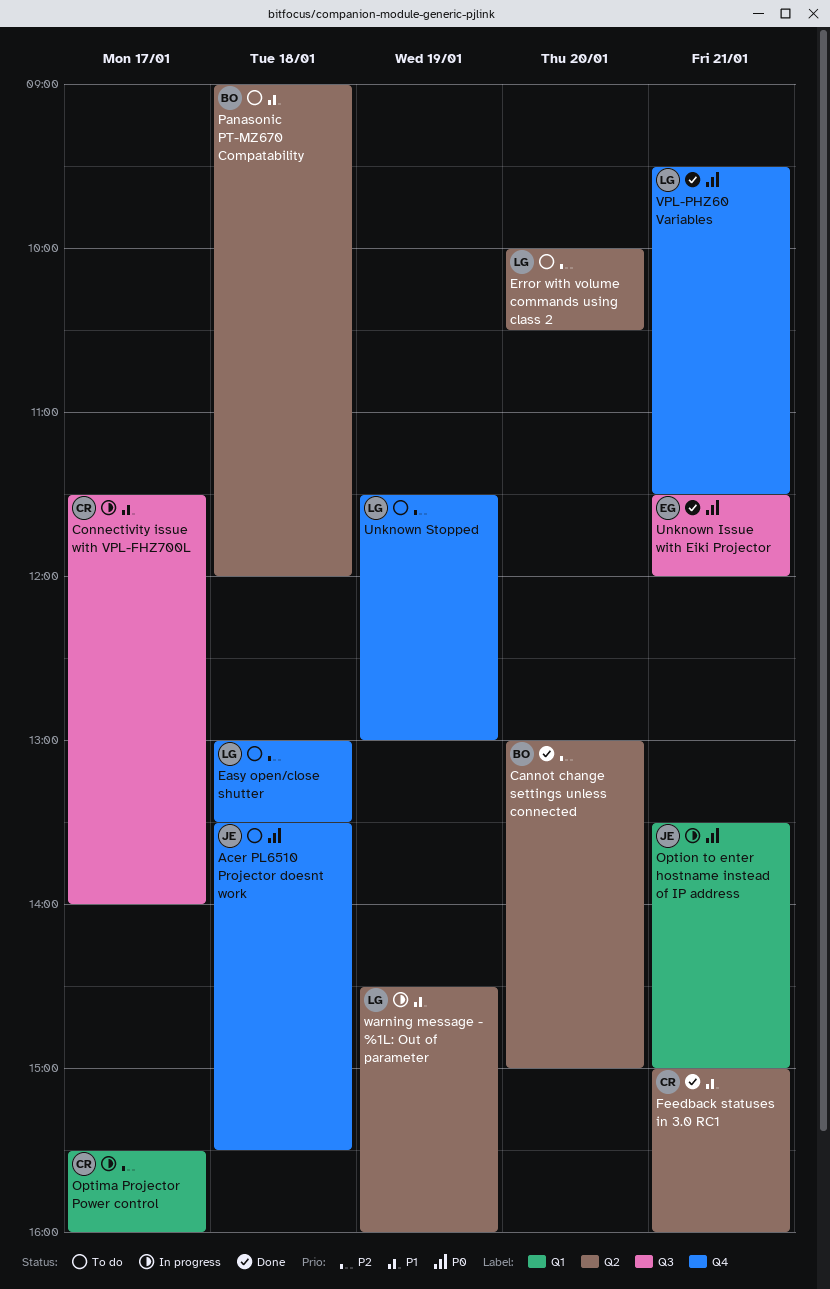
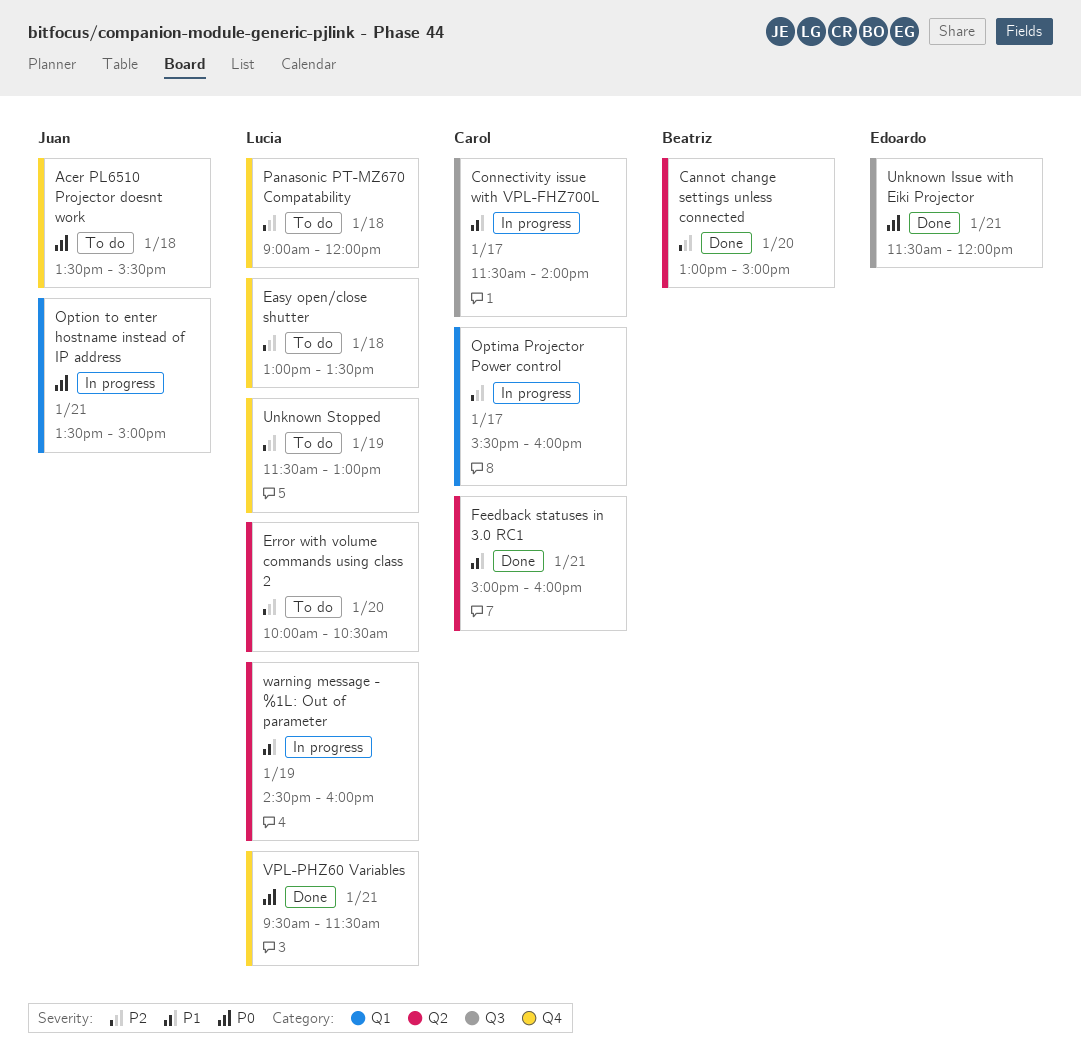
Panasonic PT-MZ670 Compatability, owner: Beatriz -> Lucia
Panasonic PT-MZ670 Compatability, priority: P1 -> P2
Panasonic PT-MZ670 Compatability, label: Q2 -> Q4

